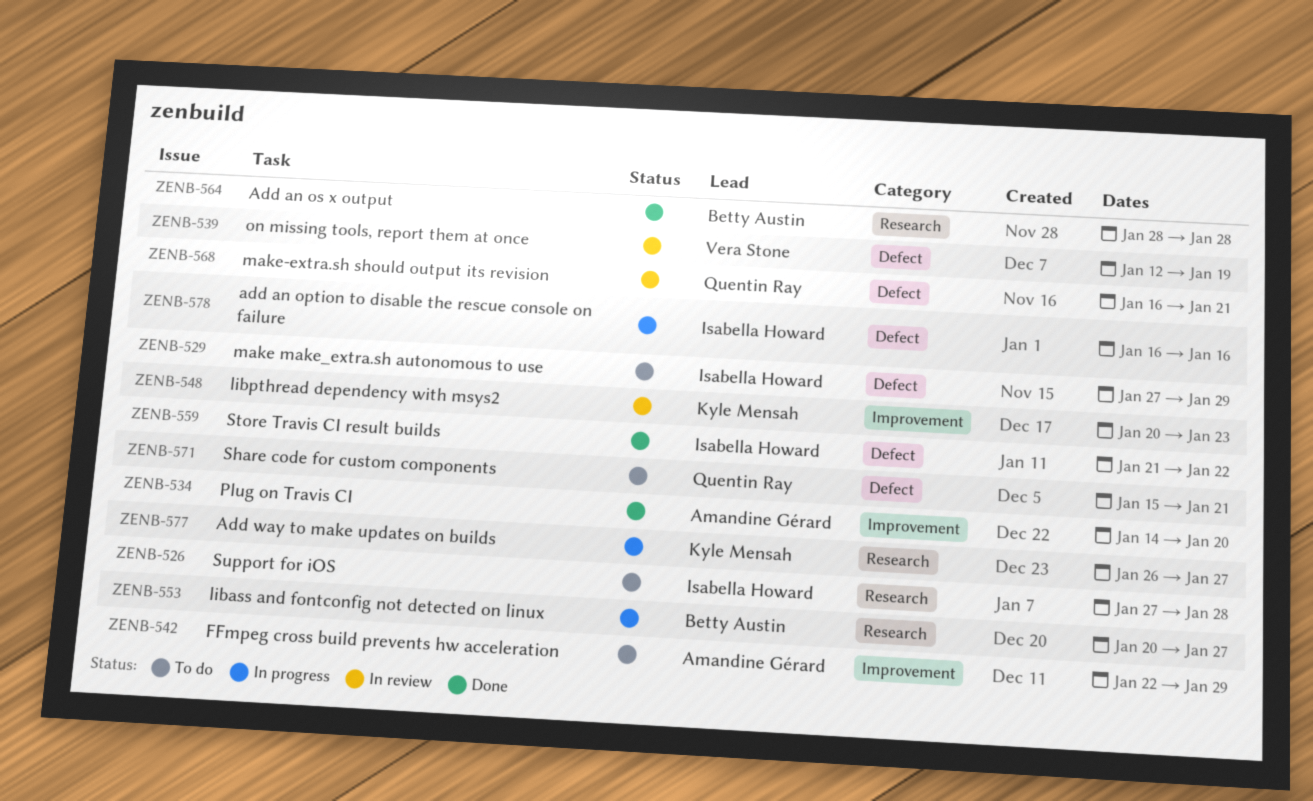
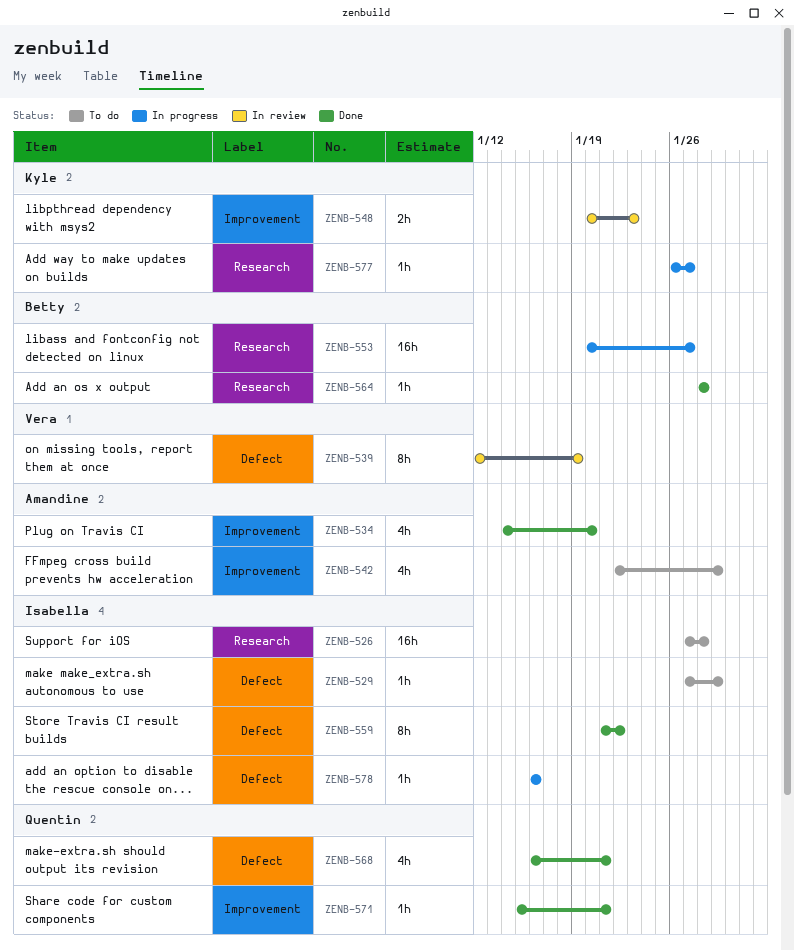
ZENB-568, status: In review -> Done
ZENB-571, status: To do -> Done
ZENB-571, label: Defect -> Improvement

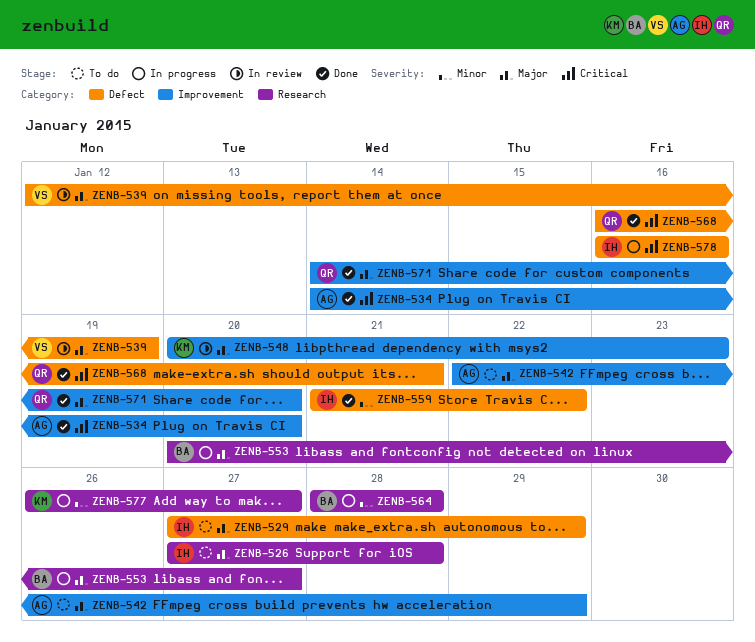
ZENB-564, status: Done -> In progress
ZENB-571, start: Jan 15 -> Jan 14
ZENB-571, due: Jan 21 -> Jan 20

